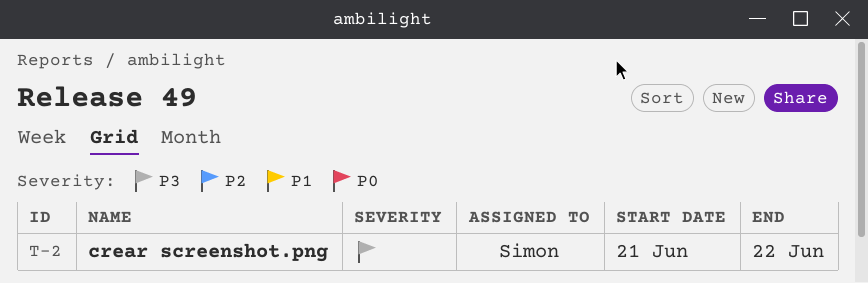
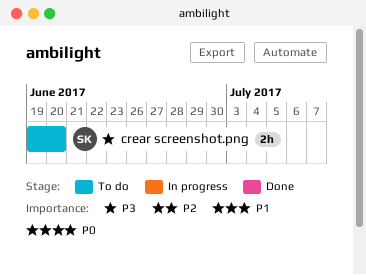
crear screenshot.png, start: Jun 21 -> Jun 19
crear screenshot.png, due: Jun 22 -> Jun 20

